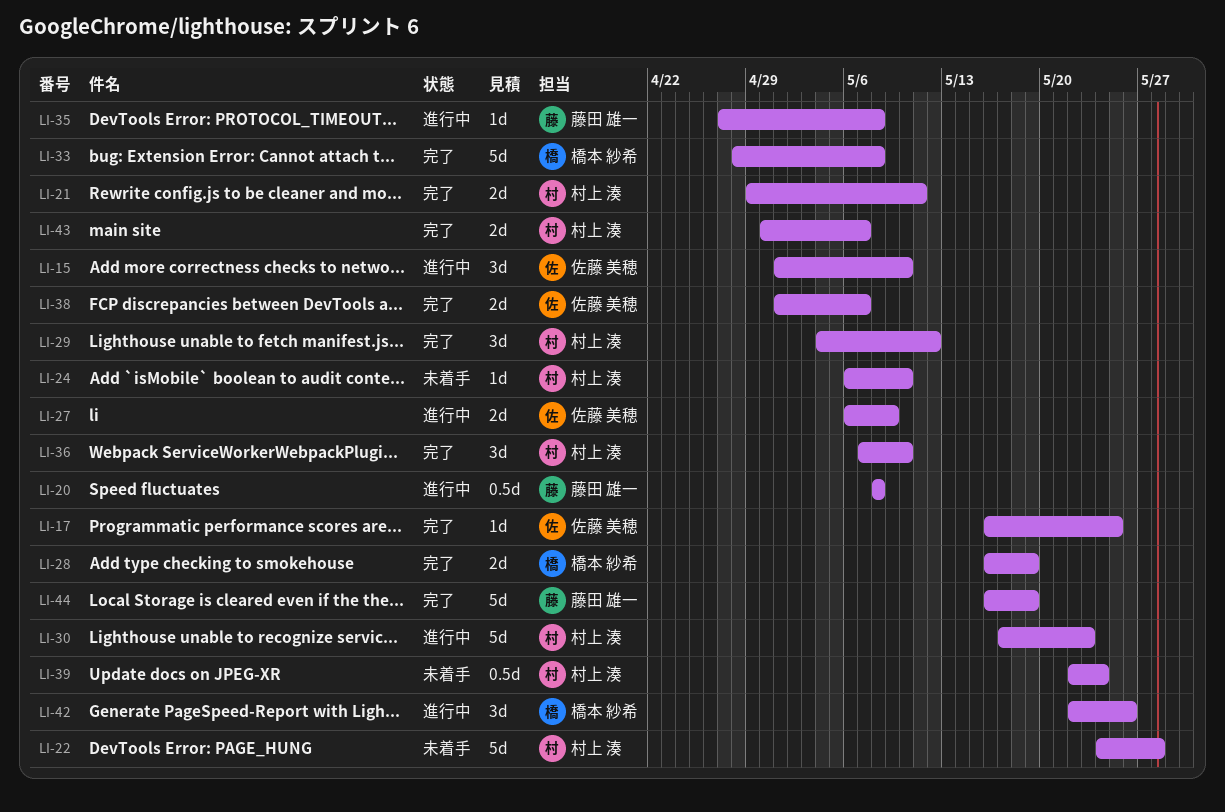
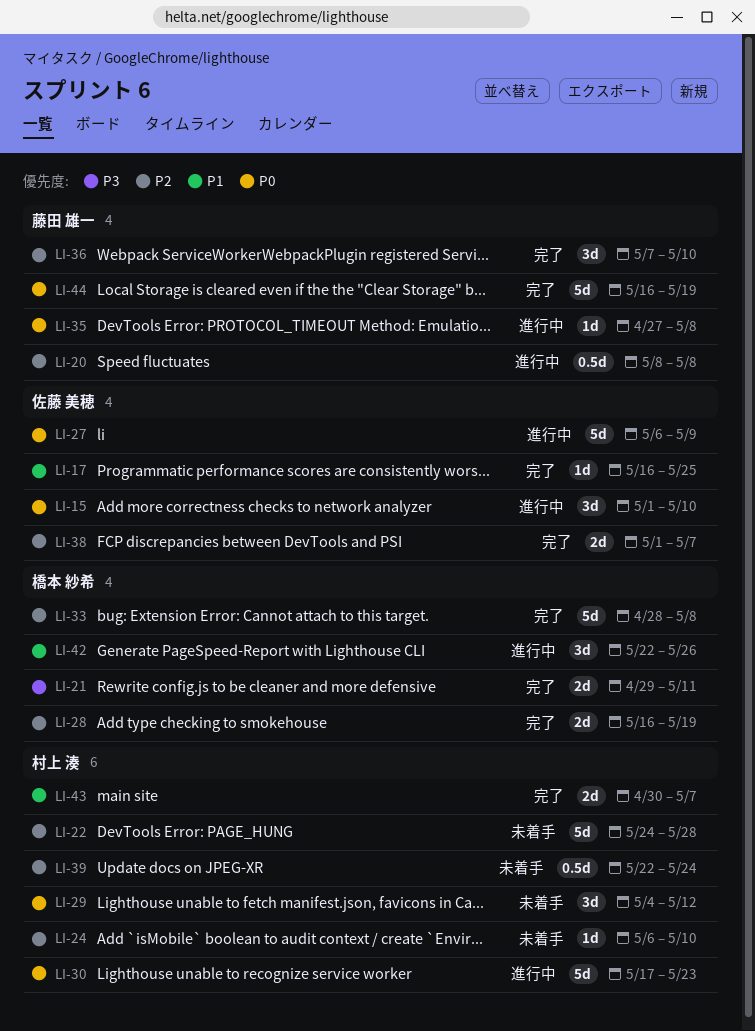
LI-21, owner: 村上 湊 -> 橋本 紗希
LI-27, estimate: 2d -> 5d
LI-29, status: 完了 -> 未着手
LI-36, owner: 村上 湊 -> 藤田 雄一

